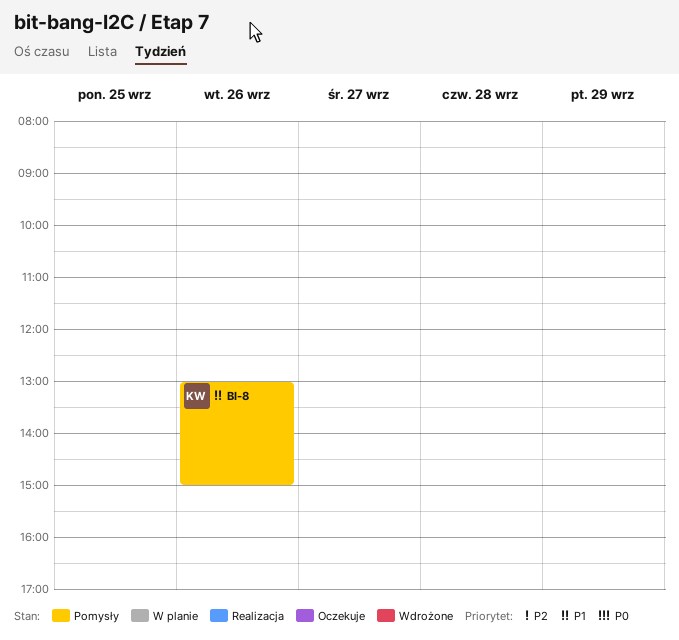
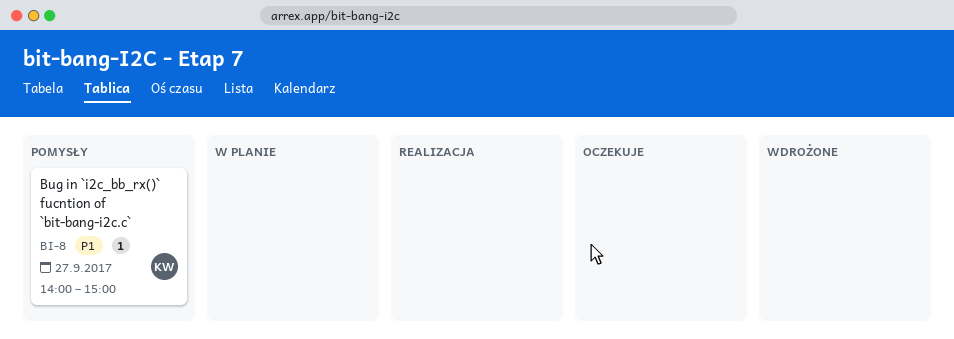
BI-8, day: Sep 26 -> Sep 27
BI-8, begins: 13:00 -> 14:00

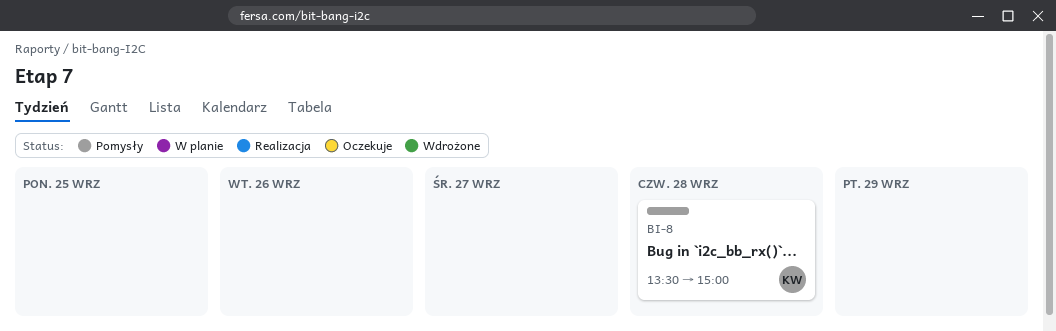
BI-8, day: Sep 27 -> Sep 28
BI-8, begins: 14:00 -> 13:30

